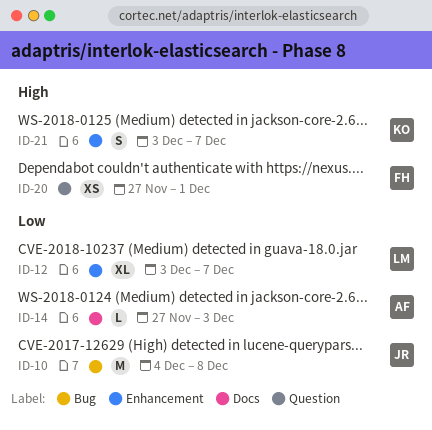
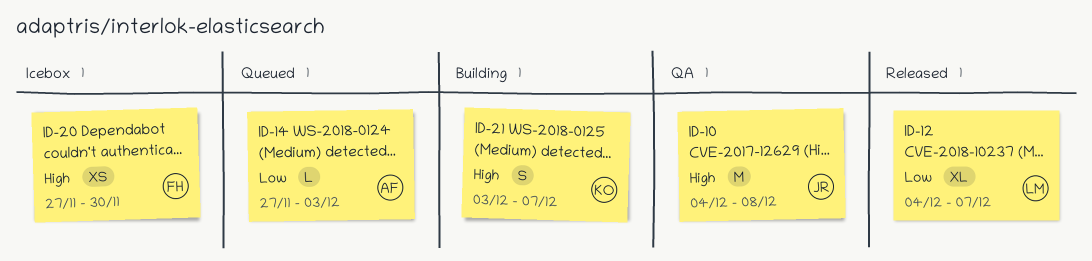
ID-10, priority: Low -> High
ID-12, start: Dec 3 -> Dec 4
ID-20, due: Dec 1 -> Nov 30

